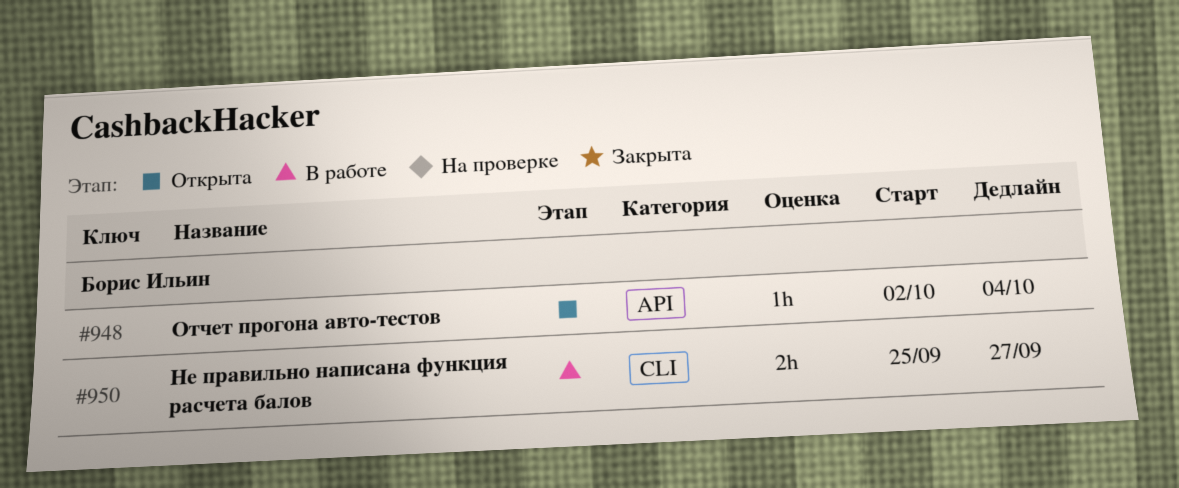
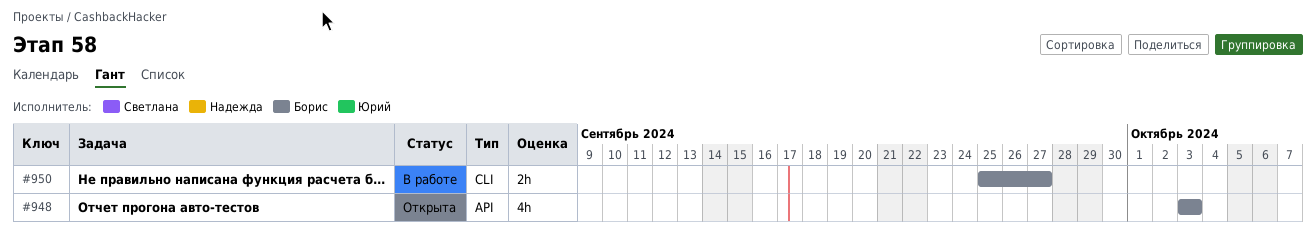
#948, estimate: 1h -> 4h
#948, start: Oct 2 -> Oct 3
#948, due: Oct 4 -> Oct 3

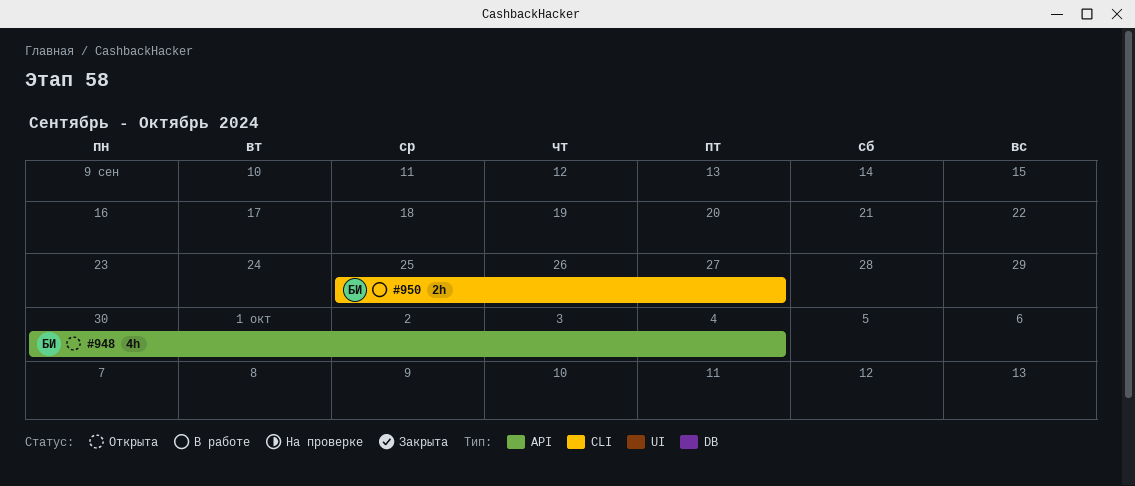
#948, start: Oct 3 -> Sep 30
#948, due: Oct 3 -> Oct 4

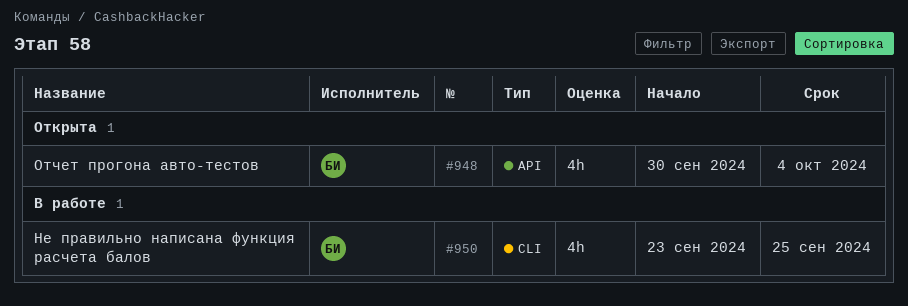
#950, estimate: 2h -> 4h
#950, start: Sep 25 -> Sep 23
#950, due: Sep 27 -> Sep 25

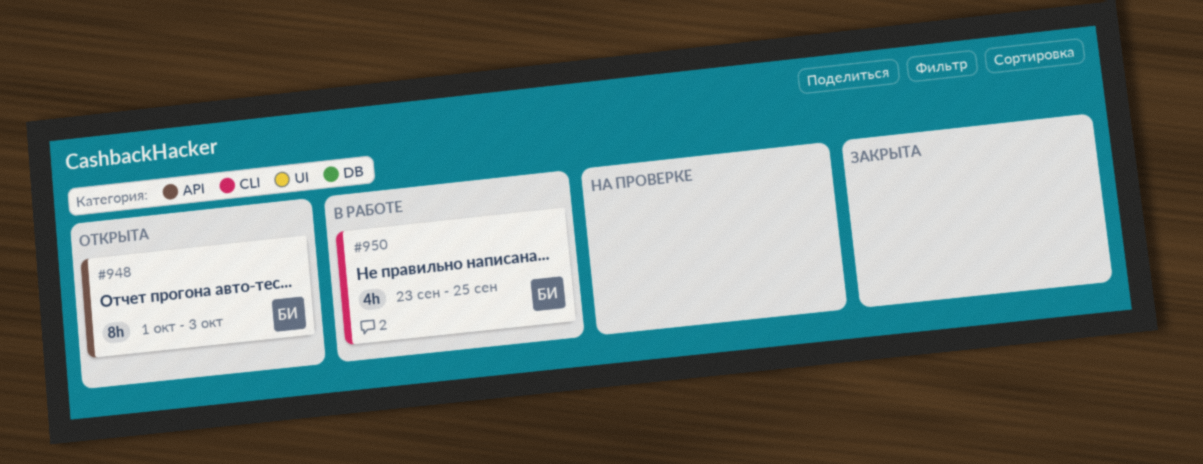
#948, estimate: 4h -> 8h
#948, start: Sep 30 -> Oct 1
#948, due: Oct 4 -> Oct 3

